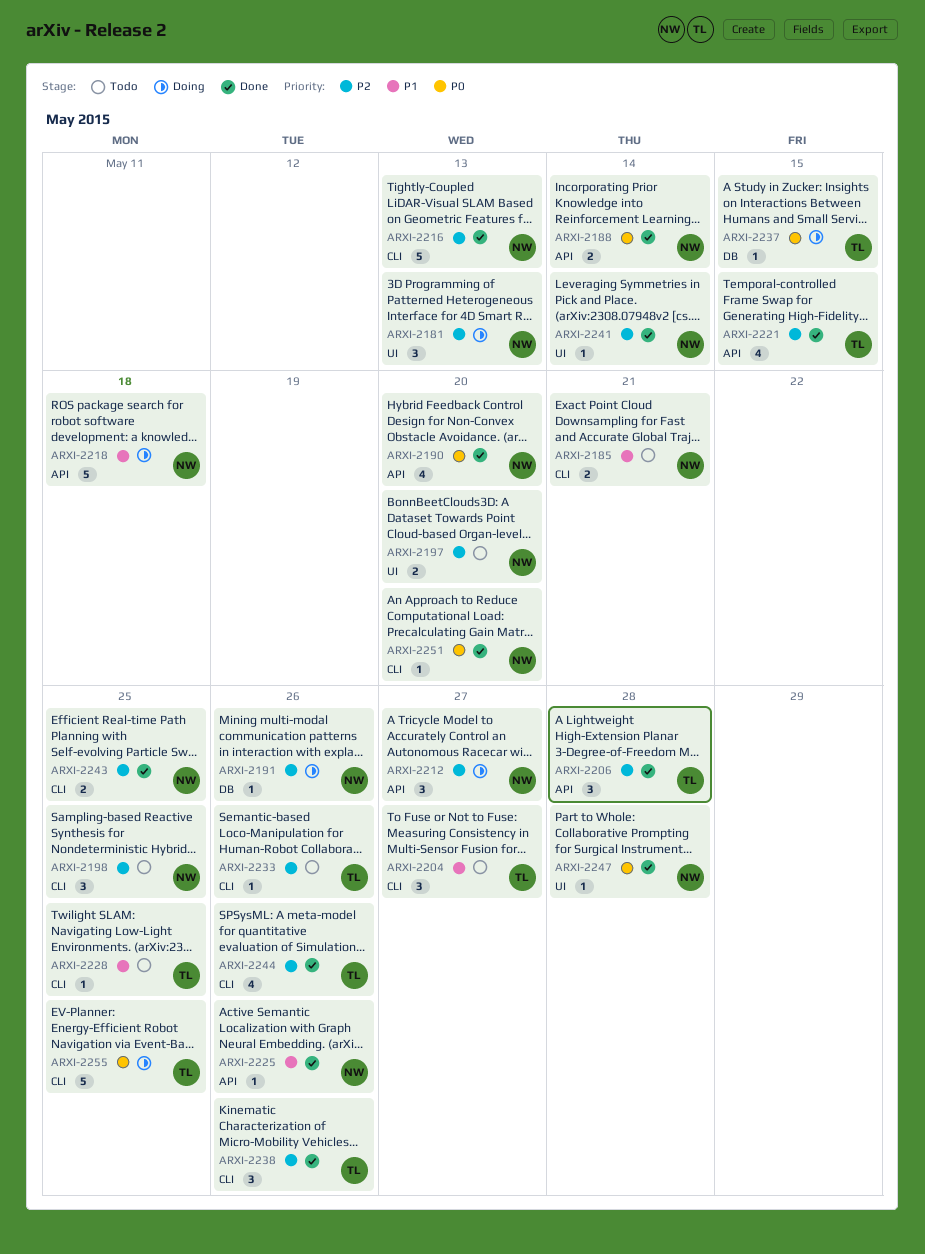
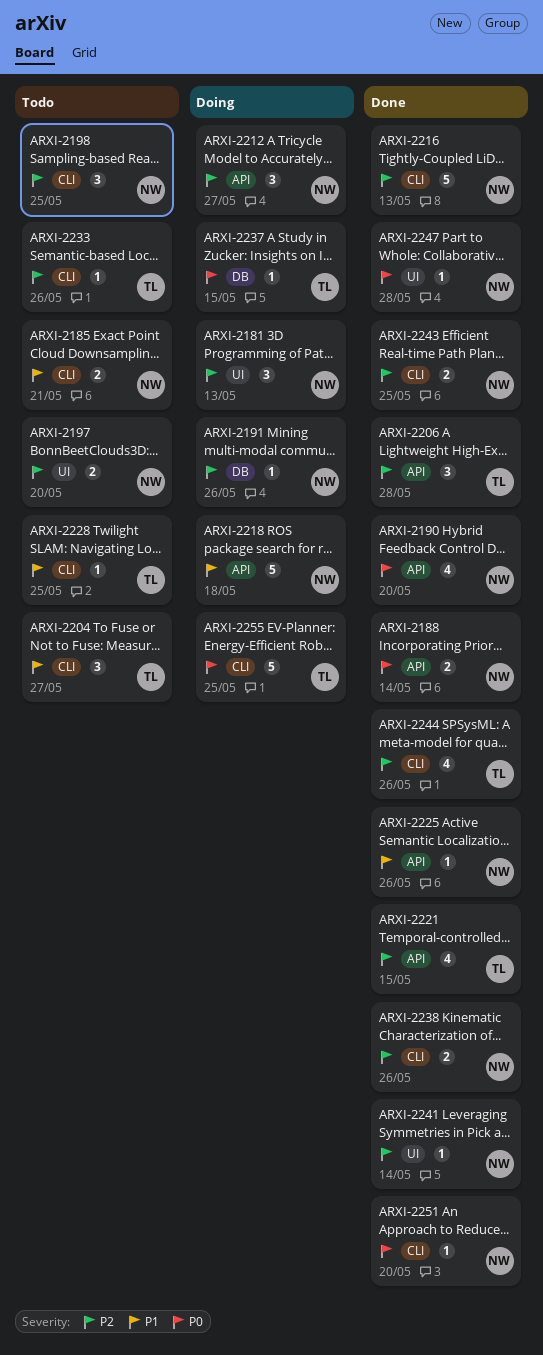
ARXI-2238, owner: TL -> NW
ARXI-2238, estimate: 3 -> 2

